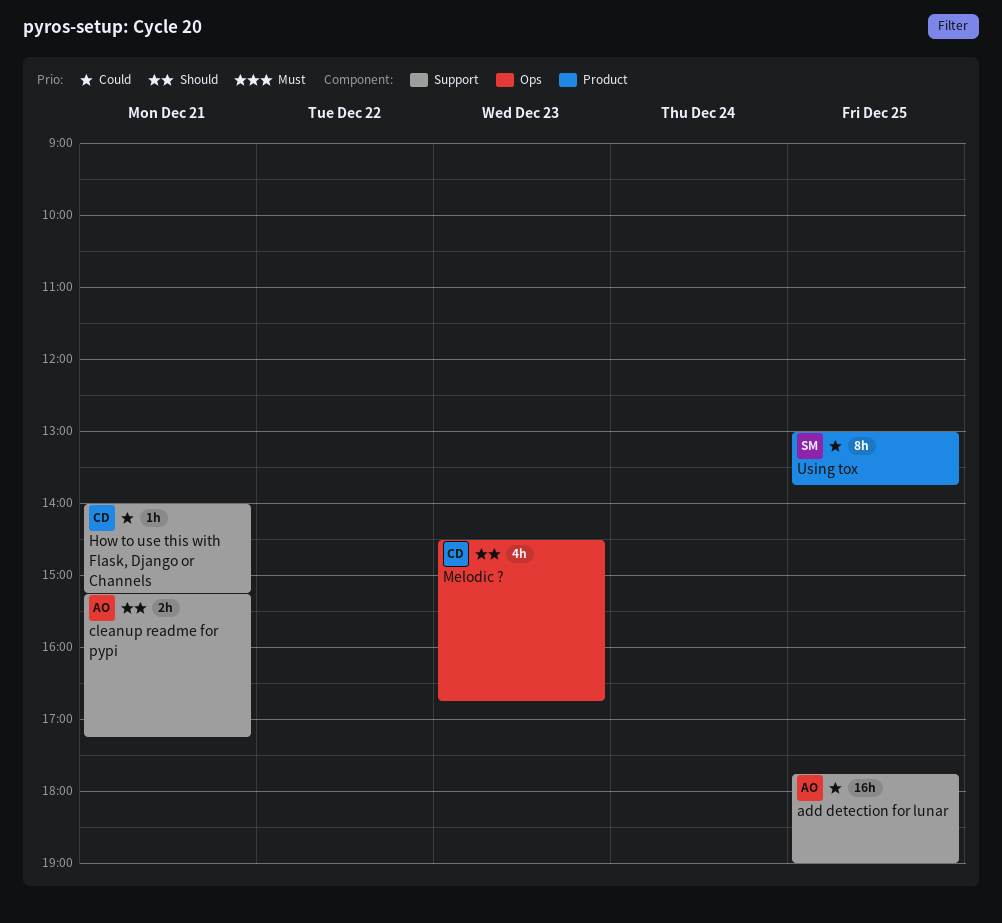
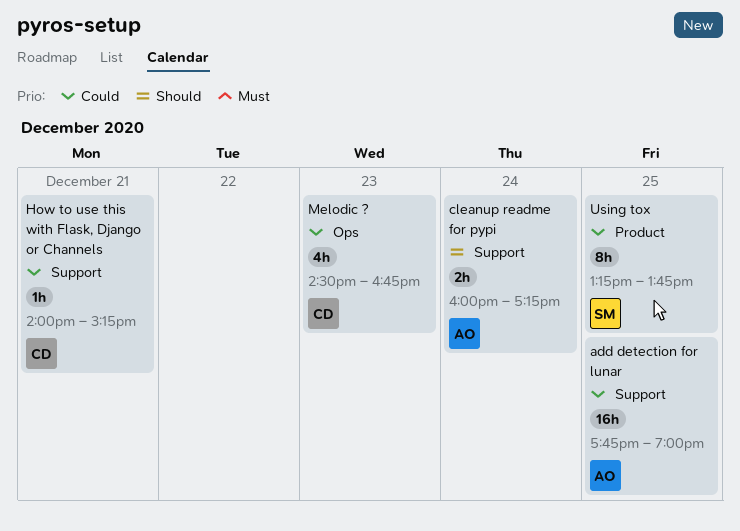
cleanup readme for pypi, day: Dec 21 -> Dec 24
cleanup readme for pypi, begins: 15:15 -> 16:00
Melodic ?, priority: Should -> Could
Using tox, begins: 13:00 -> 13:15

